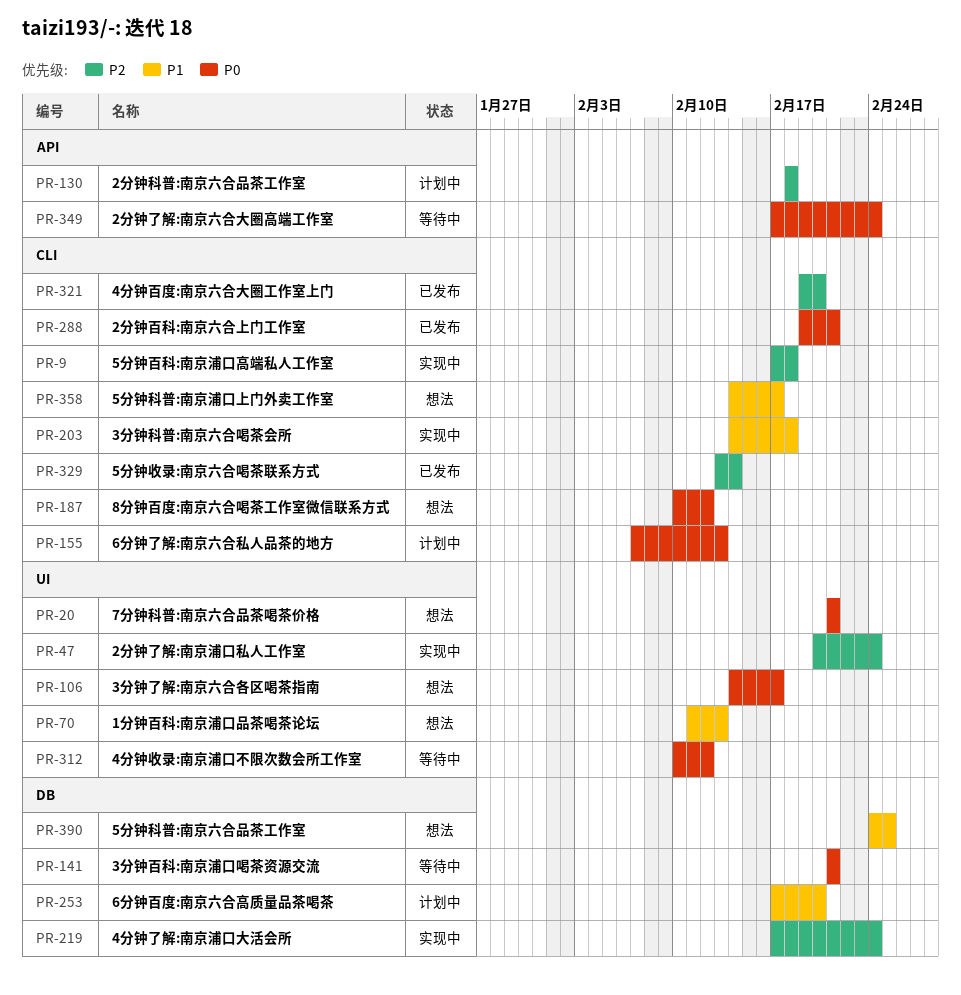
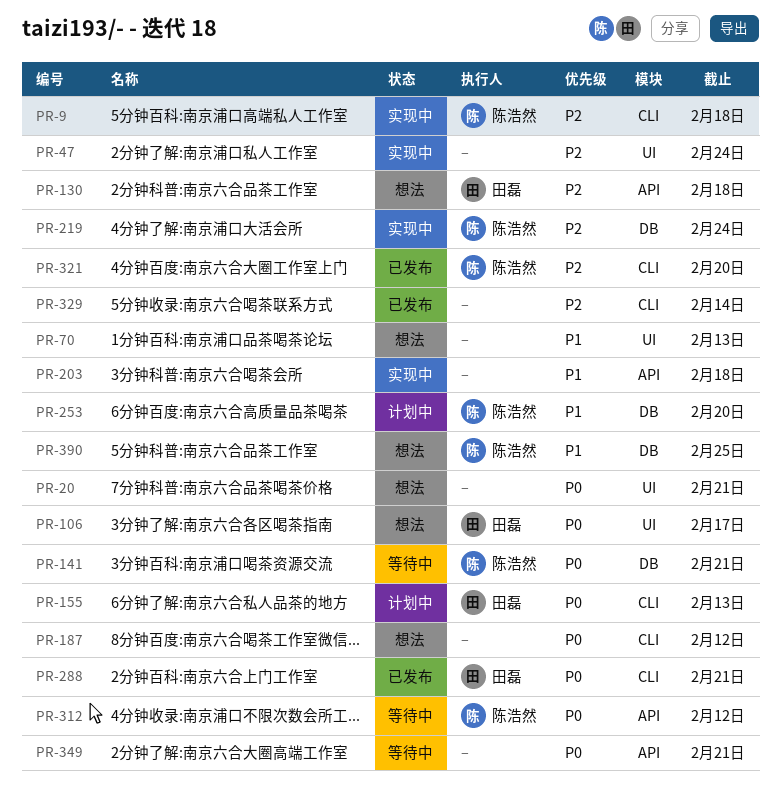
PR-130, status: 计划中 -> 想法
PR-203, label: CLI -> API
PR-312, label: UI -> API
PR-349, due: Feb 24 -> Feb 21
PR-358: present -> none

